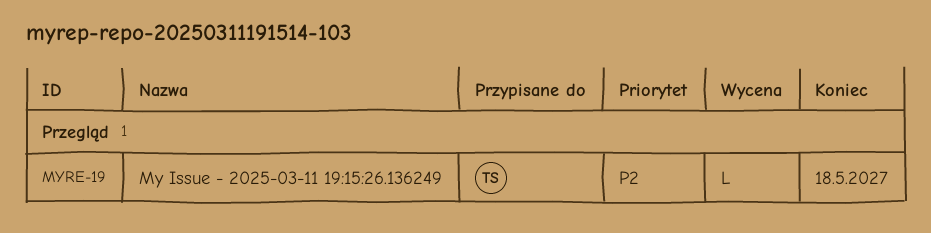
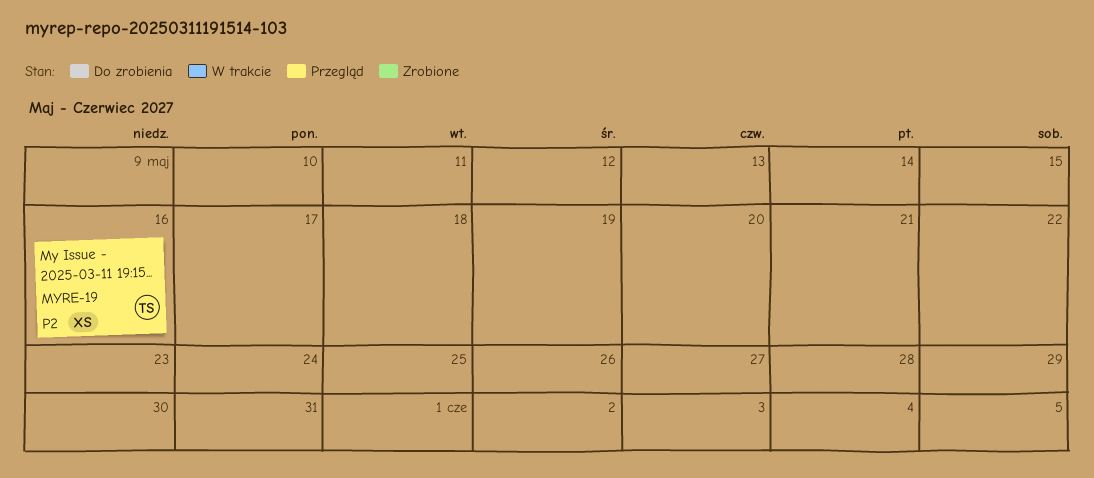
MYRE-19, estimate: L -> XS
MYRE-19, due: May 18 -> May 16

